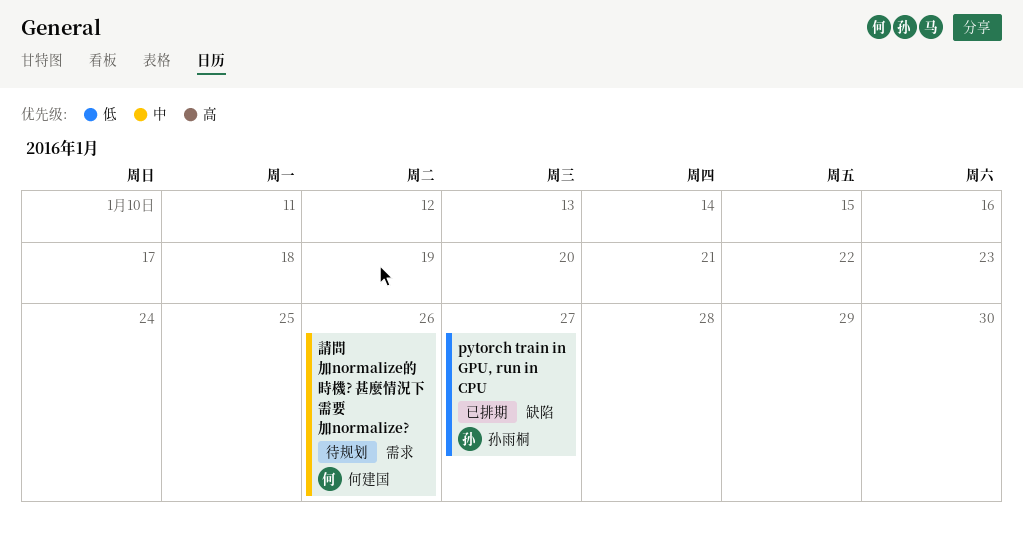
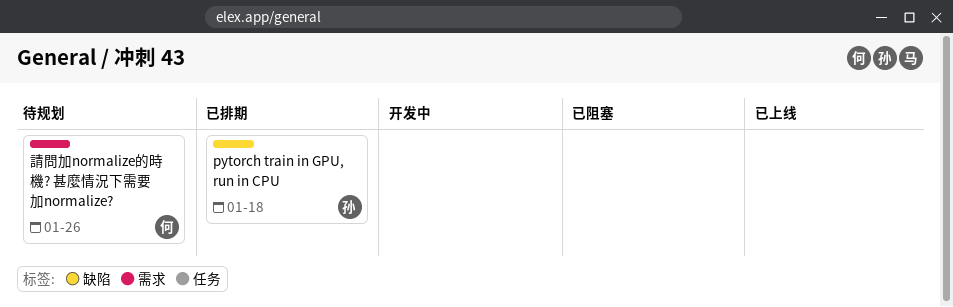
pytorch train in GPU, run in CPU, due: Jan 27 -> Jan 18

